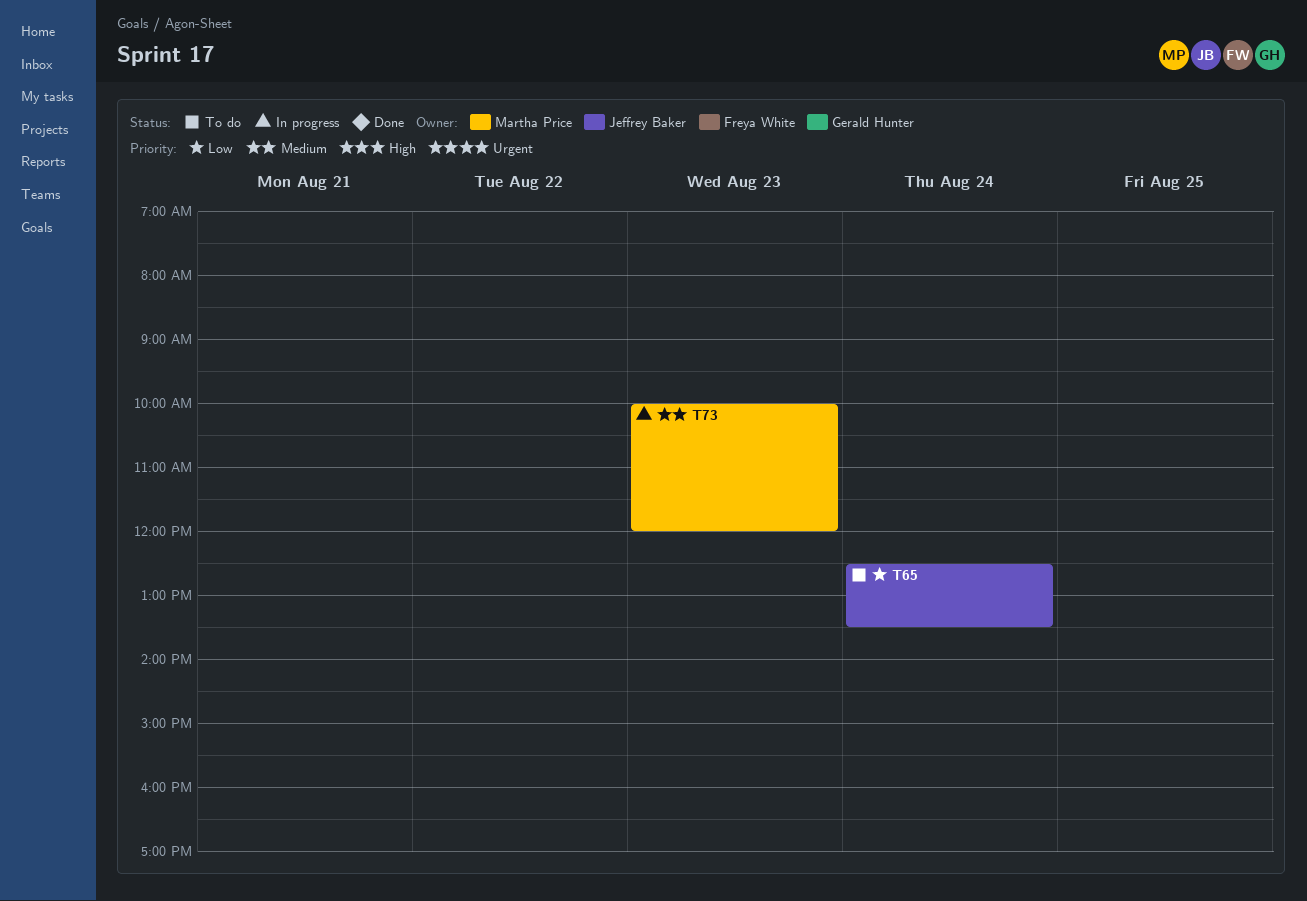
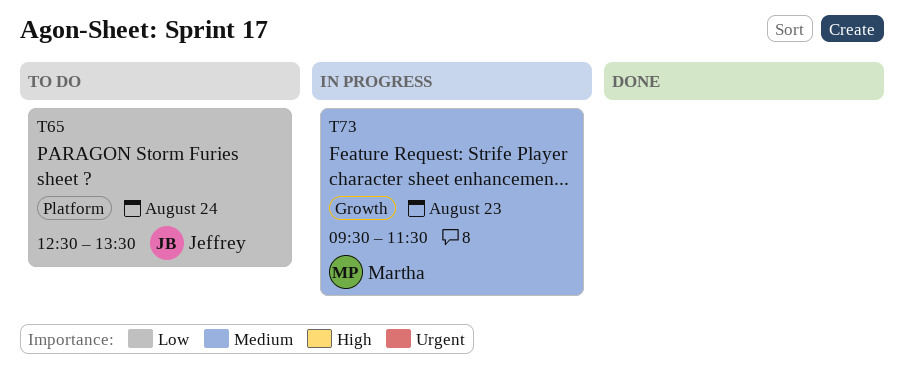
T73, begins: 10:00 -> 09:30
T73, ends: 12:00 -> 11:30

